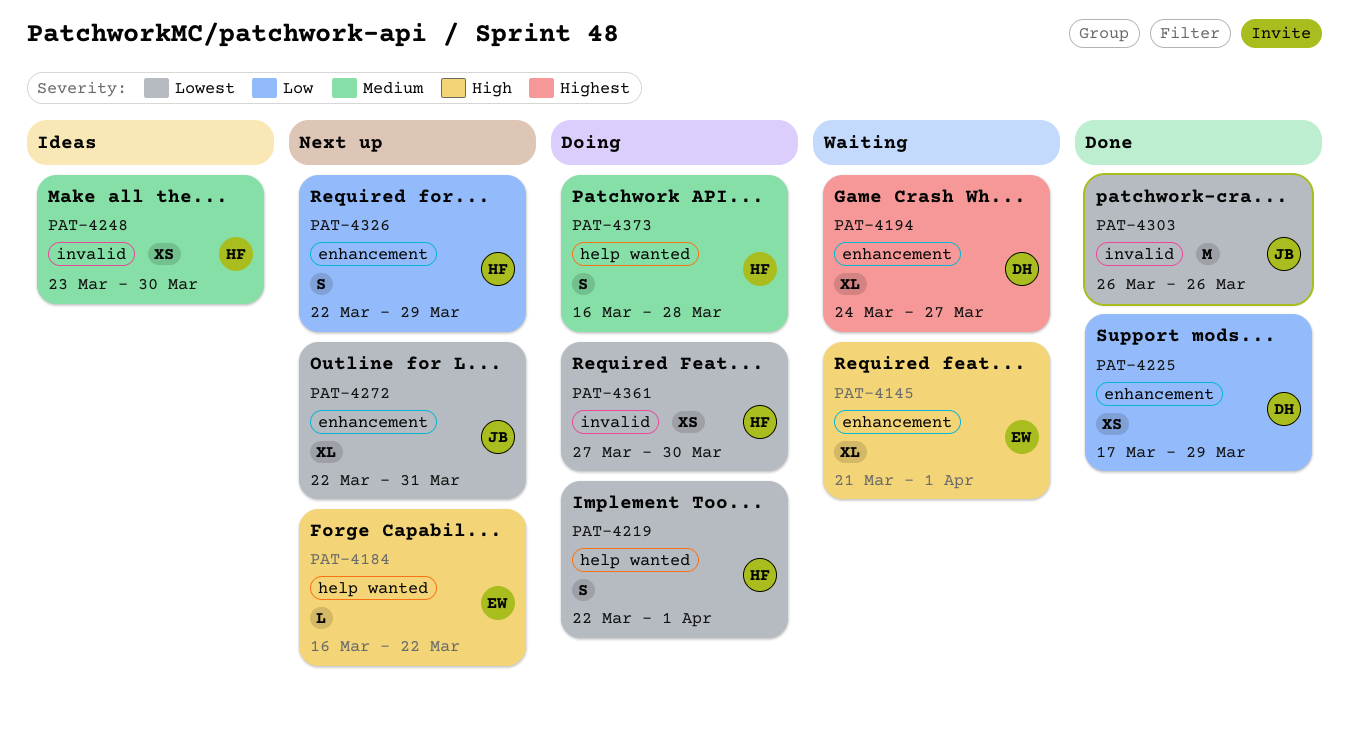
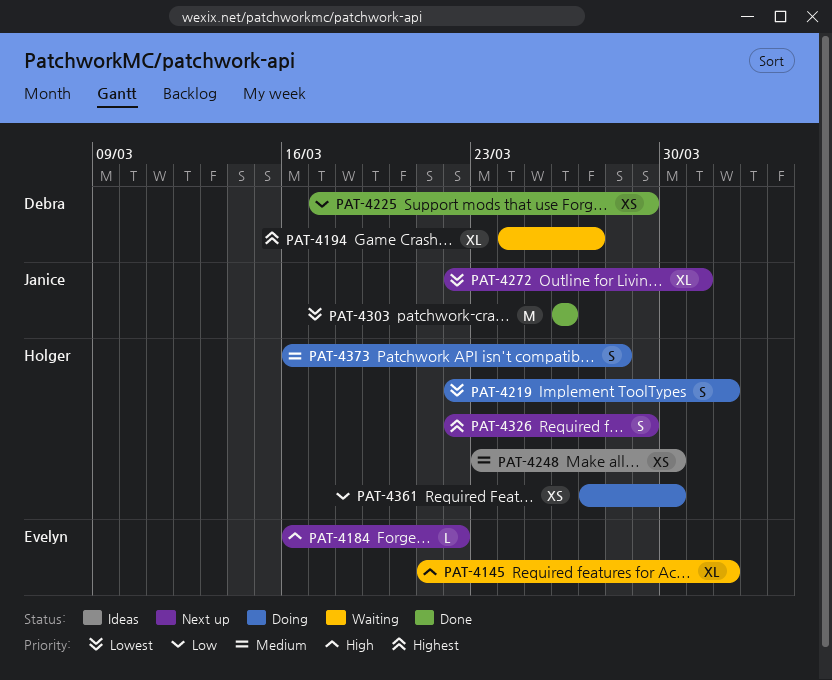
PAT-4326, priority: Low -> Highest
PAT-4361, priority: Lowest -> Low

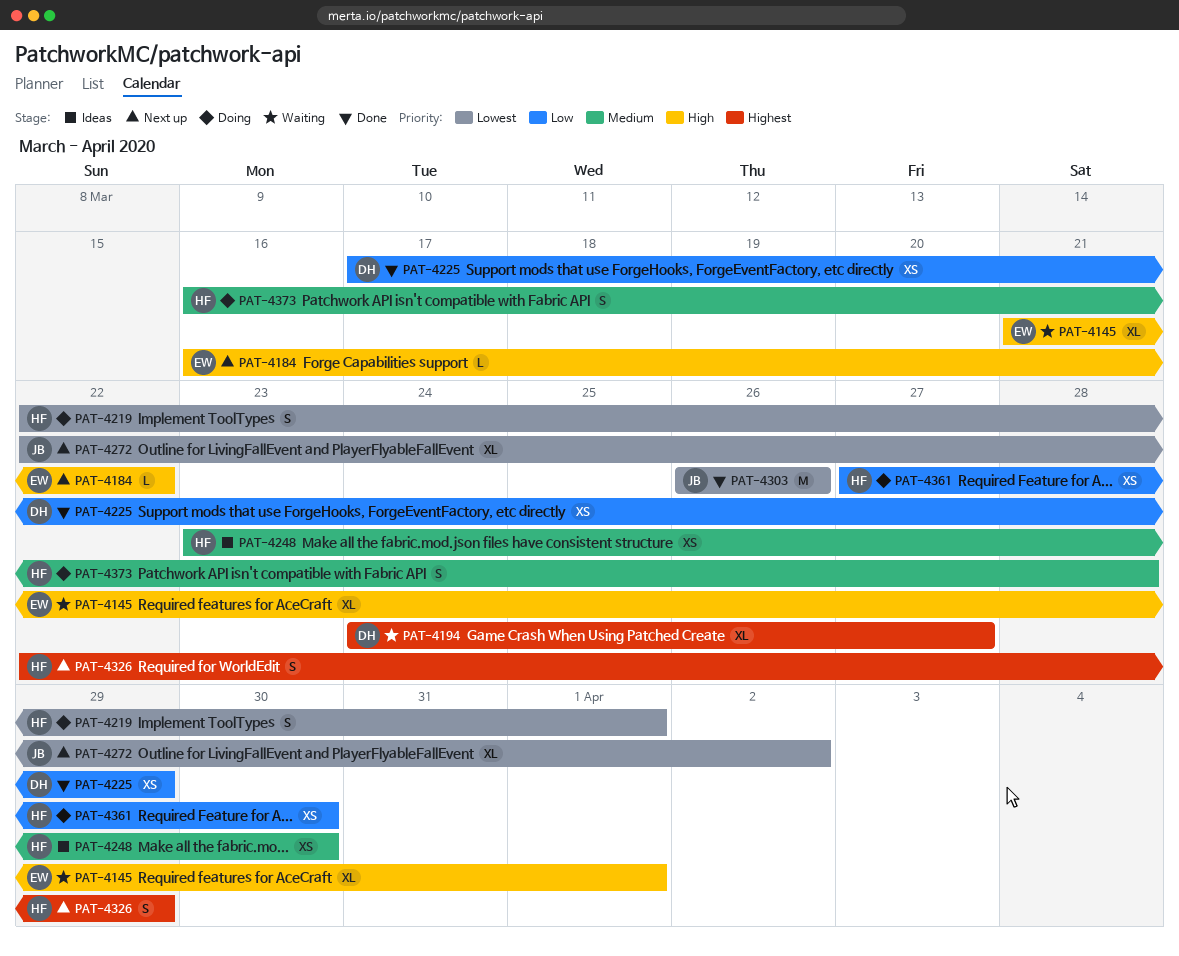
PAT-4272, due: Mar 31 -> Apr 2

